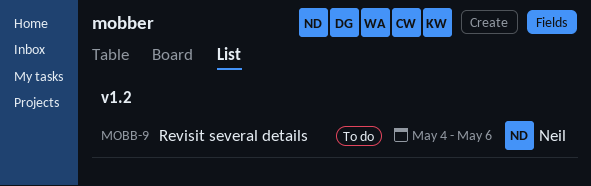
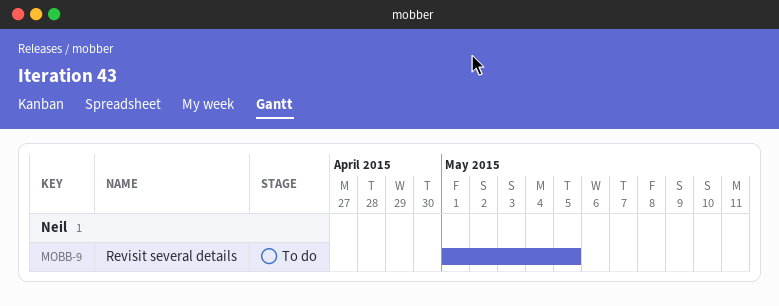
MOBB-9, start: May 4 -> May 1
MOBB-9, due: May 6 -> May 5

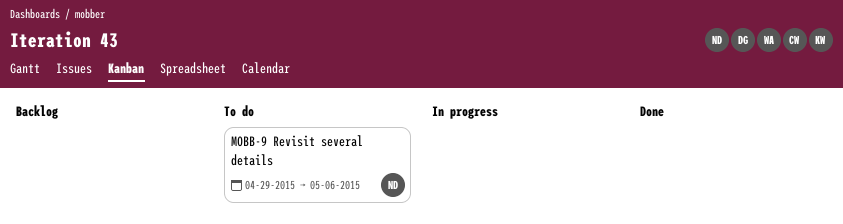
MOBB-9, start: May 1 -> Apr 29
MOBB-9, due: May 5 -> May 6

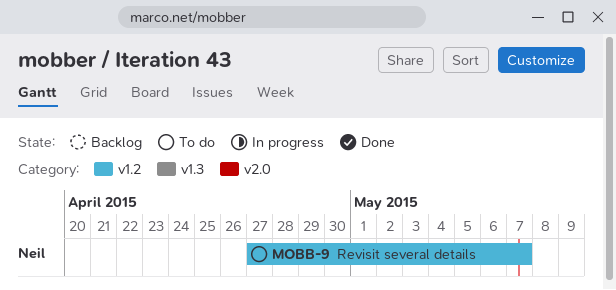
MOBB-9, start: Apr 29 -> Apr 27
MOBB-9, due: May 6 -> May 7

